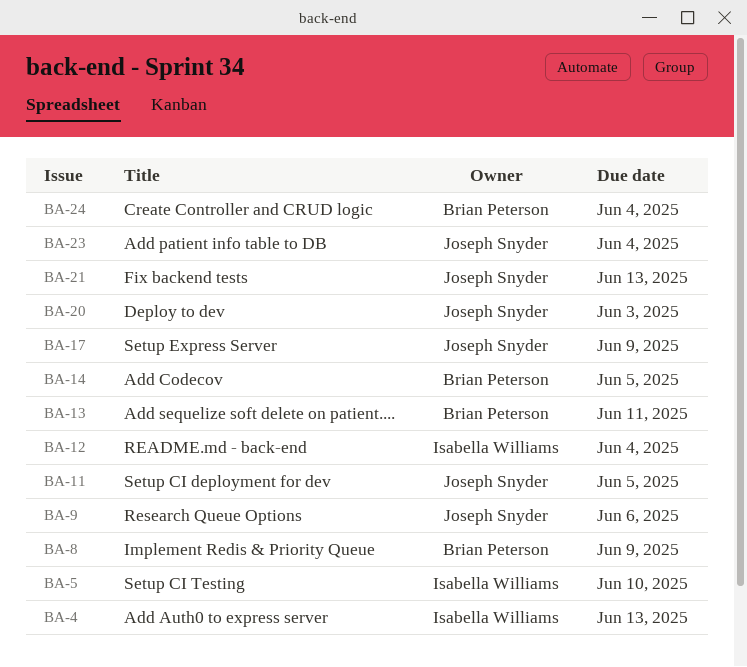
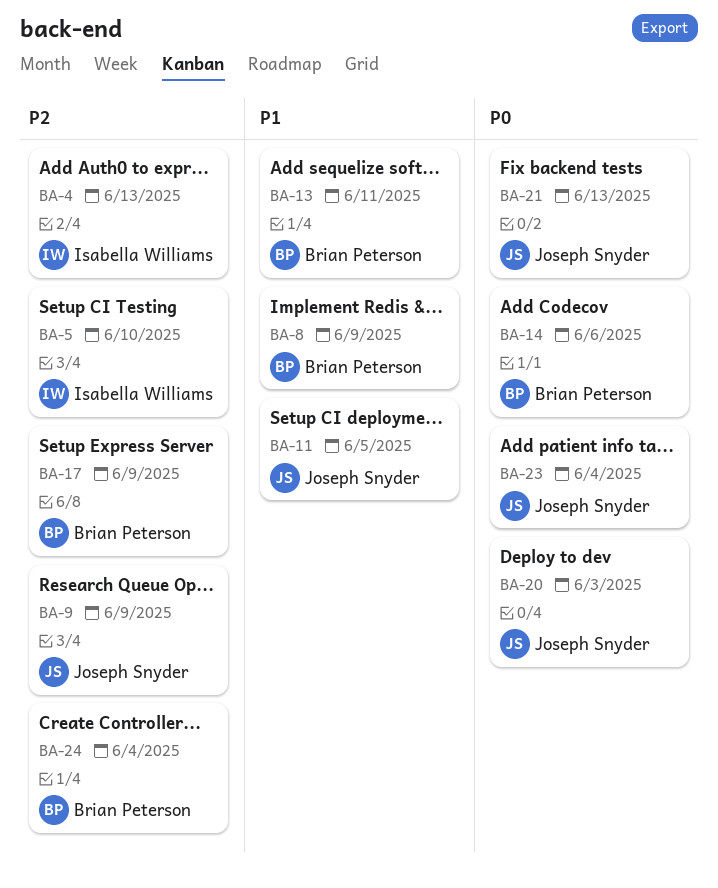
BA-9, due: Jun 6 -> Jun 9
BA-12: present -> none
BA-14, due: Jun 5 -> Jun 6
BA-17, owner: Joseph Snyder -> Brian Peterson

